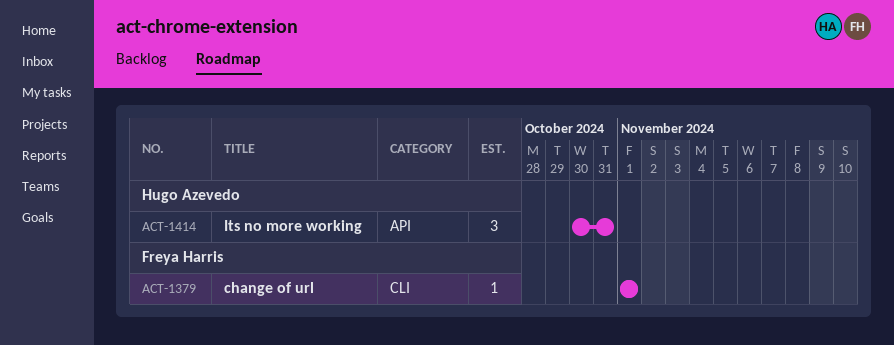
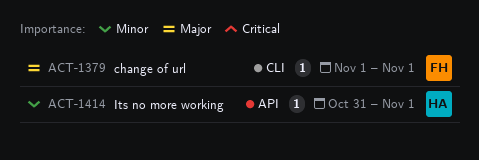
ACT-1414, estimate: 3 -> 1
ACT-1414, start: Oct 30 -> Oct 31
ACT-1414, due: Oct 31 -> Nov 1

